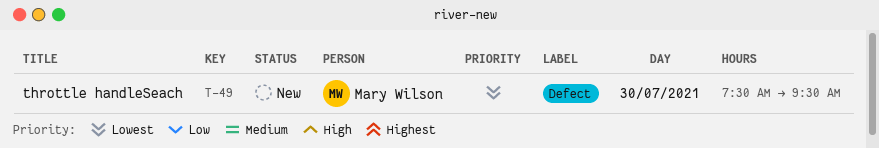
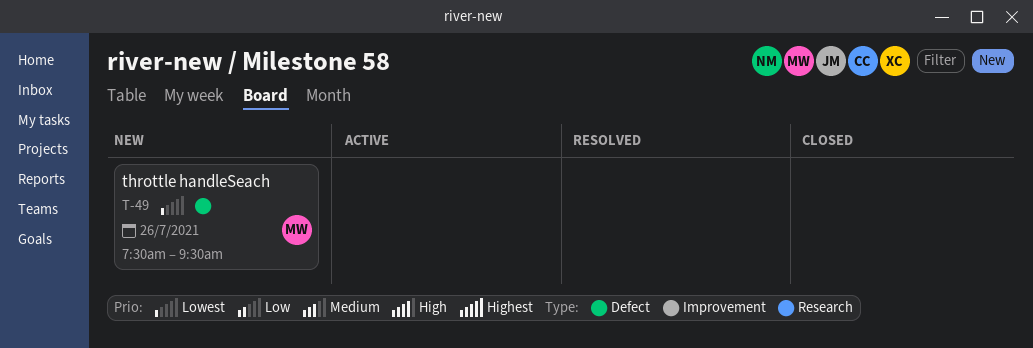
T-49, day: Jul 30 -> Jul 26

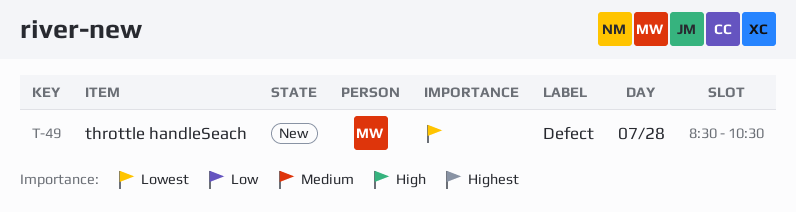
T-49, day: Jul 26 -> Jul 28
T-49, begins: 07:30 -> 08:30
T-49, ends: 09:30 -> 10:30

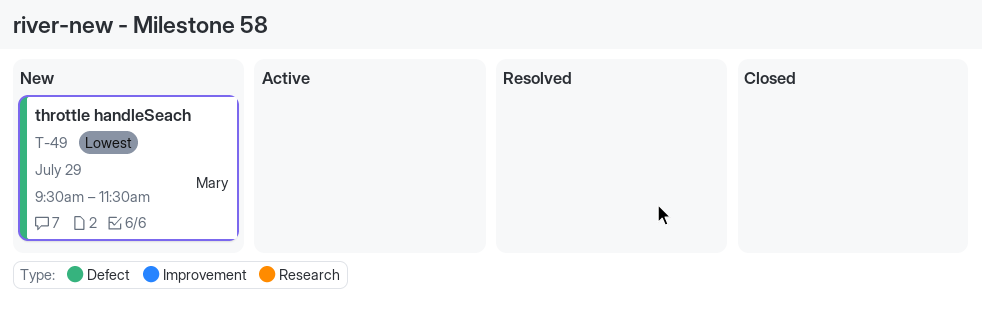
T-49, day: Jul 28 -> Jul 29
T-49, begins: 08:30 -> 09:30
T-49, ends: 10:30 -> 11:30

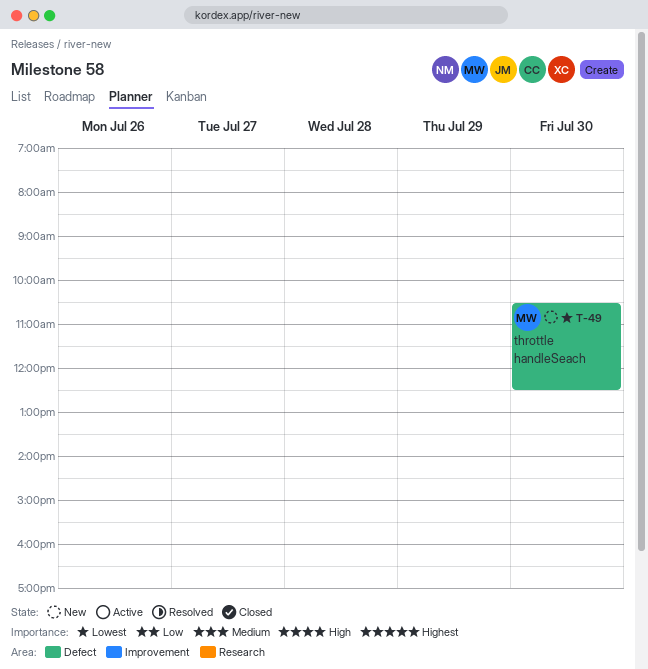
T-49, day: Jul 29 -> Jul 30
T-49, begins: 09:30 -> 10:30
T-49, ends: 11:30 -> 12:30

